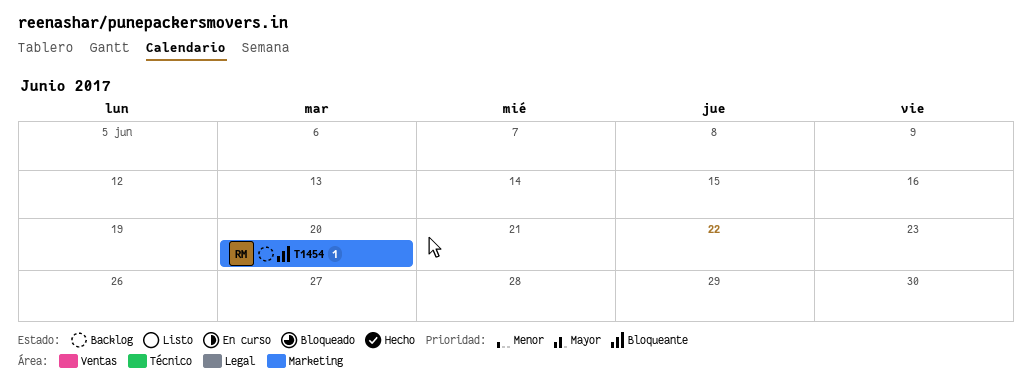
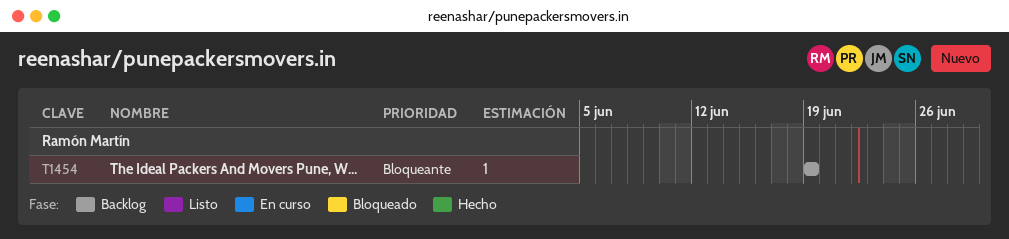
T1454, start: Jun 20 -> Jun 19
T1454, due: Jun 20 -> Jun 19

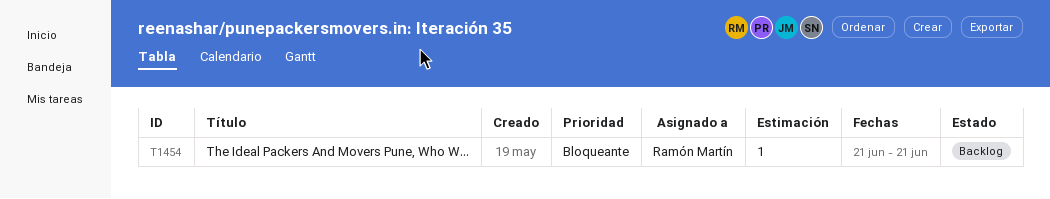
T1454, start: Jun 19 -> Jun 21
T1454, due: Jun 19 -> Jun 21

